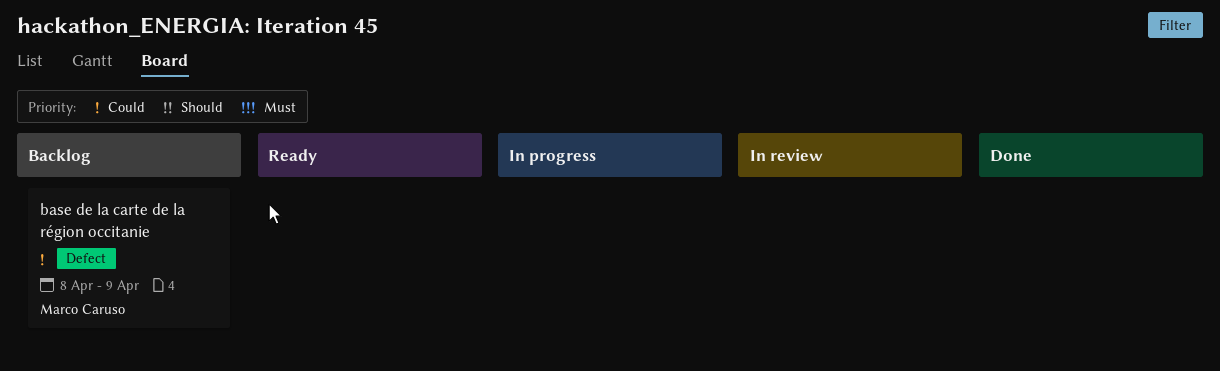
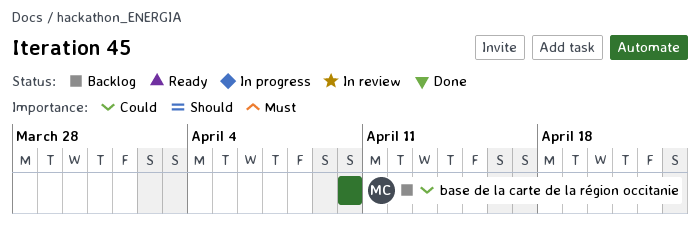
base de la carte de la région occitanie, start: Apr 8 -> Apr 10
base de la carte de la région occitanie, due: Apr 9 -> Apr 10

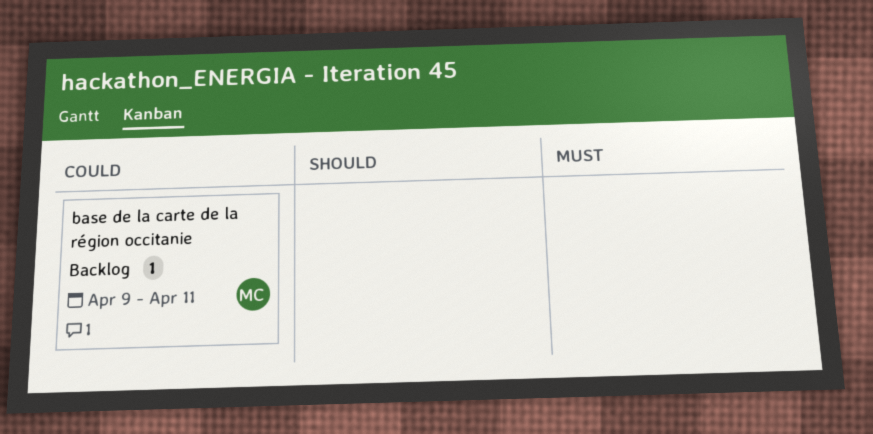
base de la carte de la région occitanie, start: Apr 10 -> Apr 9
base de la carte de la région occitanie, due: Apr 10 -> Apr 11

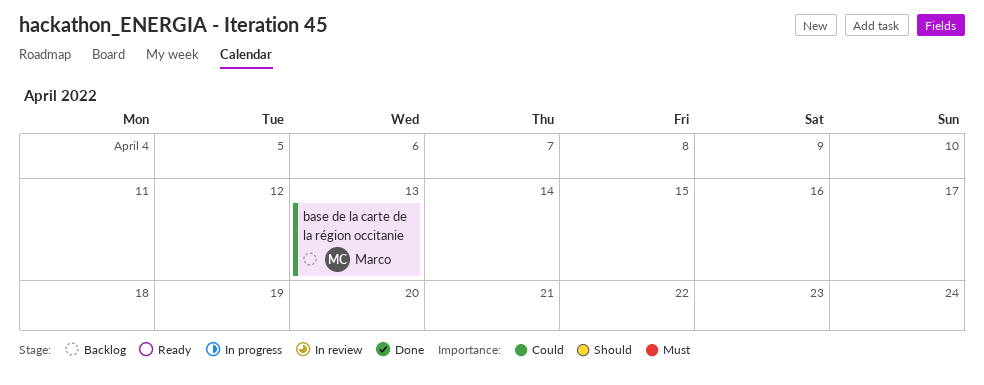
base de la carte de la région occitanie, due: Apr 11 -> Apr 13

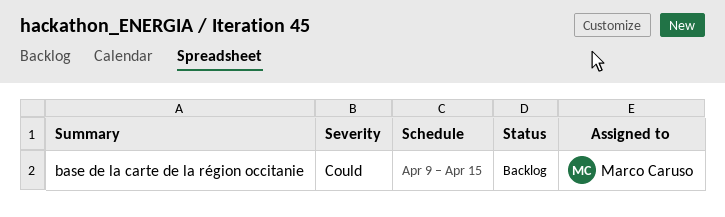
base de la carte de la région occitanie, due: Apr 13 -> Apr 15

